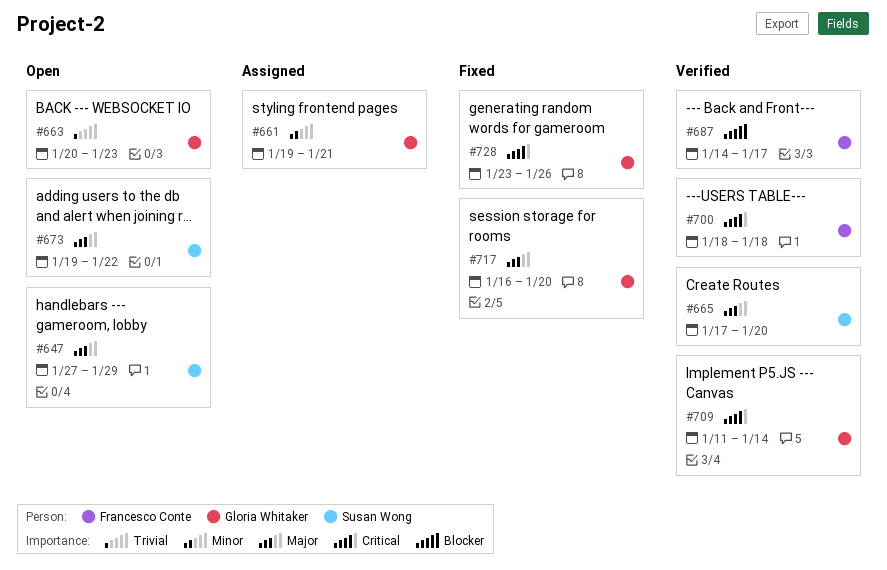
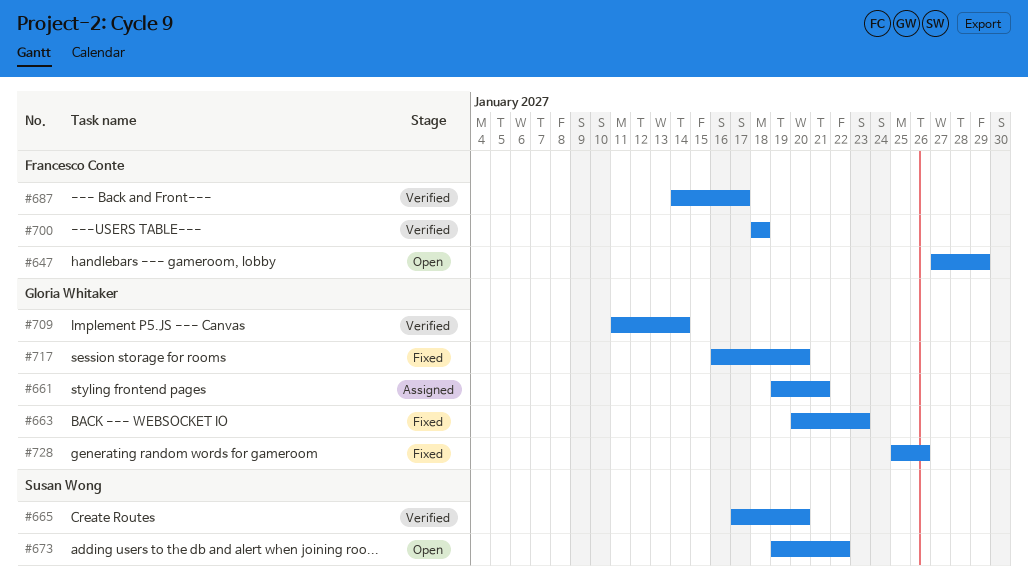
#647, owner: Susan Wong -> Francesco Conte
#663, status: Open -> Fixed
#728, start: Jan 23 -> Jan 25

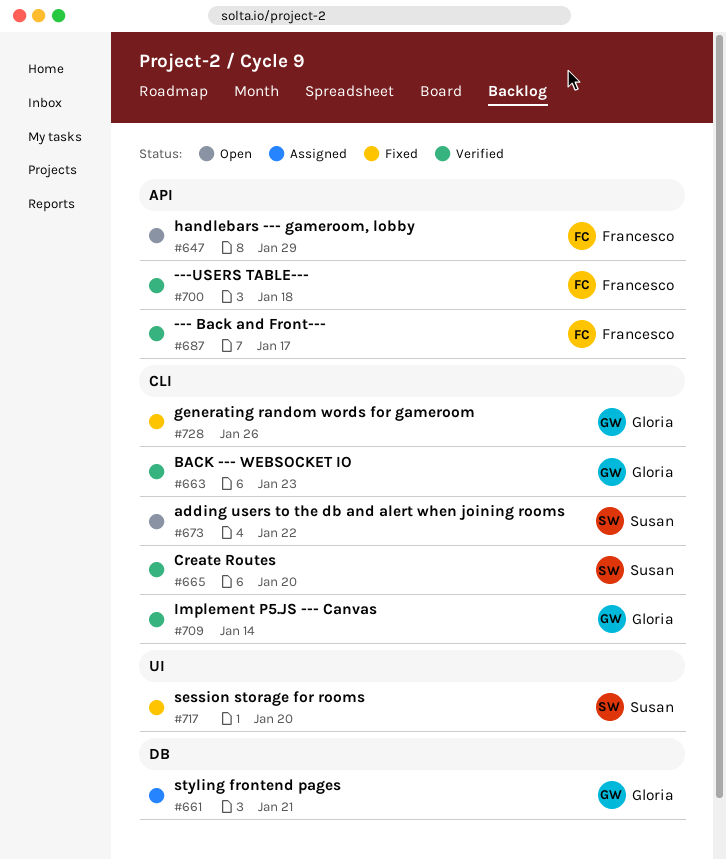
#663, status: Fixed -> Verified
#717, owner: Gloria Whitaker -> Susan Wong

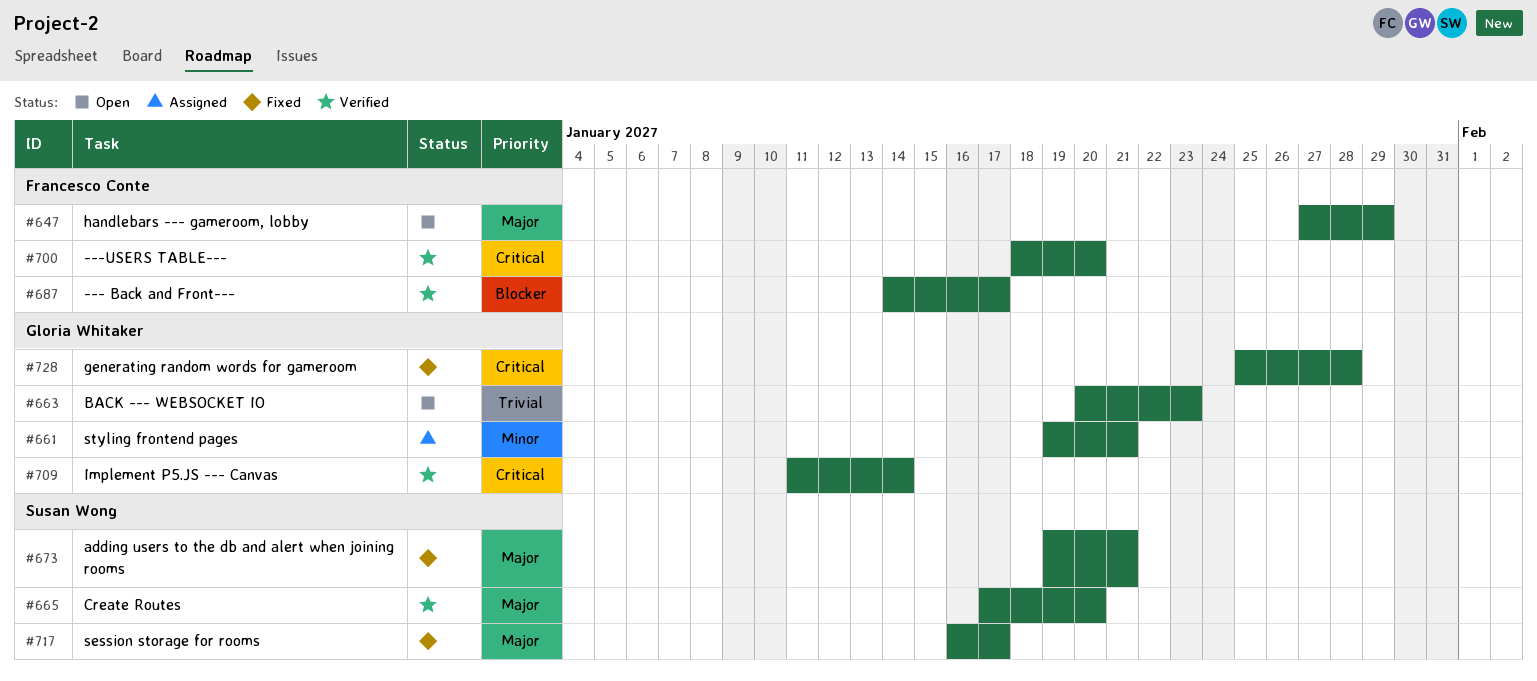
#663, status: Verified -> Open
#673, status: Open -> Fixed
#673, due: Jan 22 -> Jan 21
#700, due: Jan 18 -> Jan 20
#717, due: Jan 20 -> Jan 17
#728, due: Jan 26 -> Jan 28

